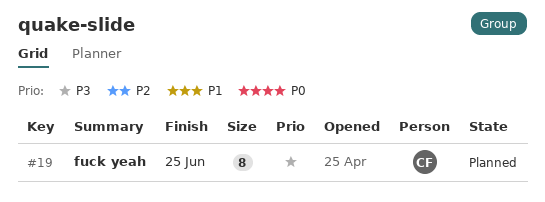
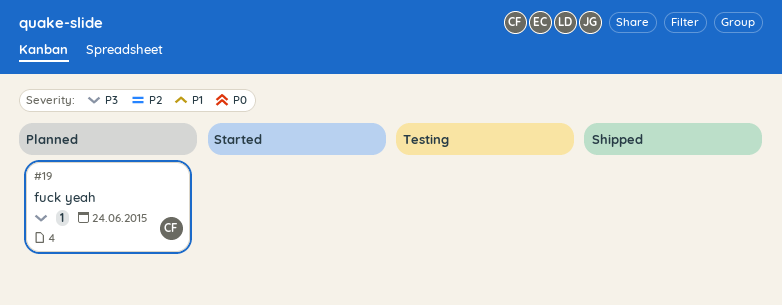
#19, estimate: 8 -> 1
#19, due: Jun 25 -> Jun 24

